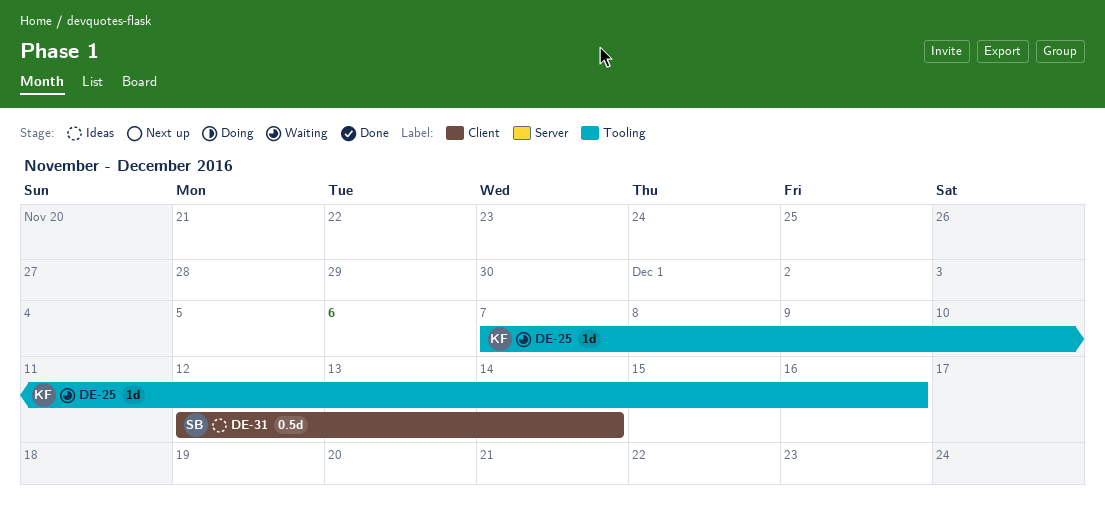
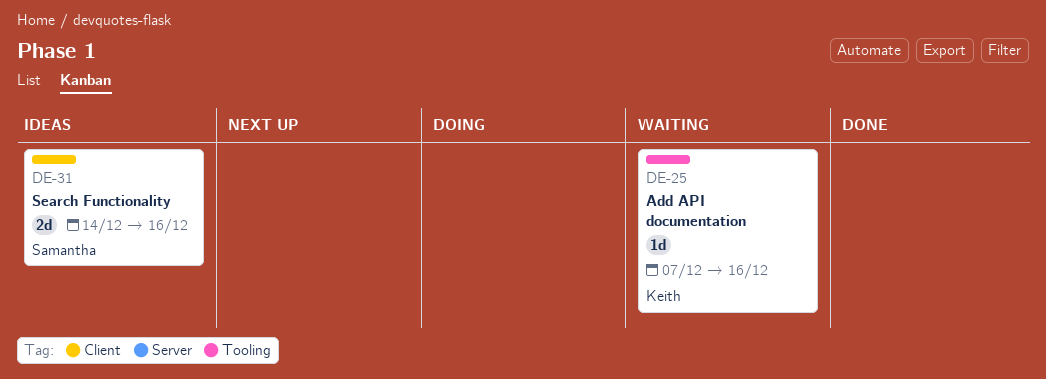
DE-31, estimate: 0.5d -> 2d
DE-31, start: Dec 12 -> Dec 14
DE-31, due: Dec 14 -> Dec 16

